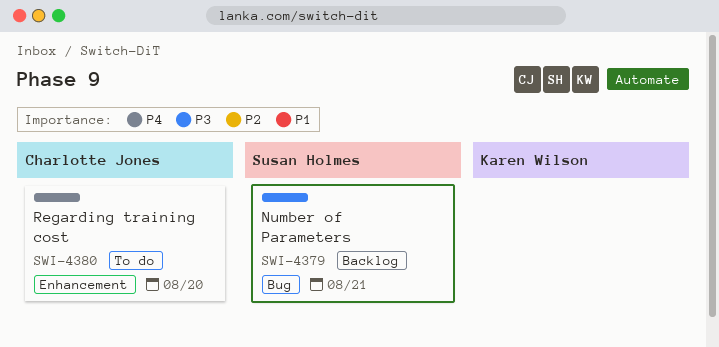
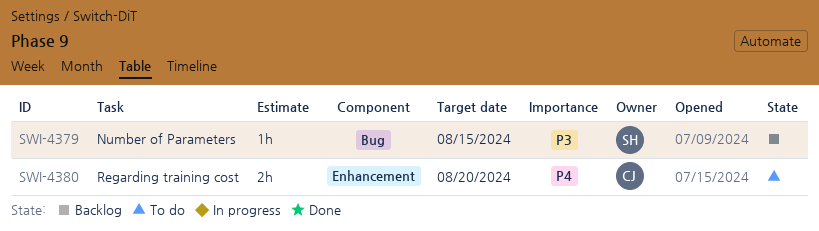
SWI-4379, due: Aug 21 -> Aug 15

